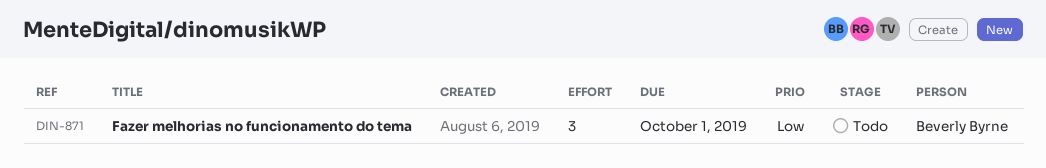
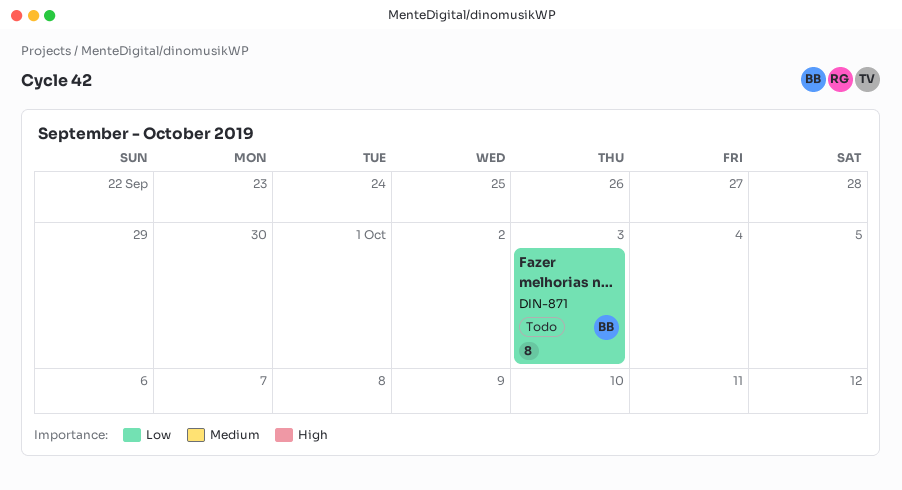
DIN-871, estimate: 3 -> 8
DIN-871, due: Oct 1 -> Oct 3

